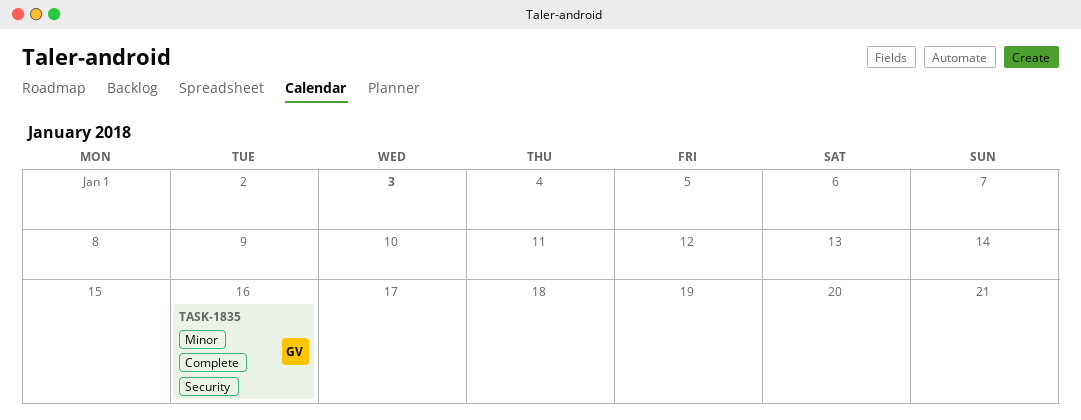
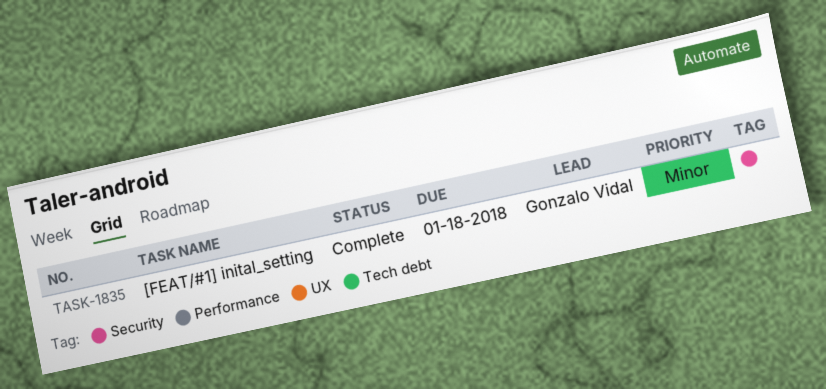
TASK-1835, due: Jan 16 -> Jan 18

